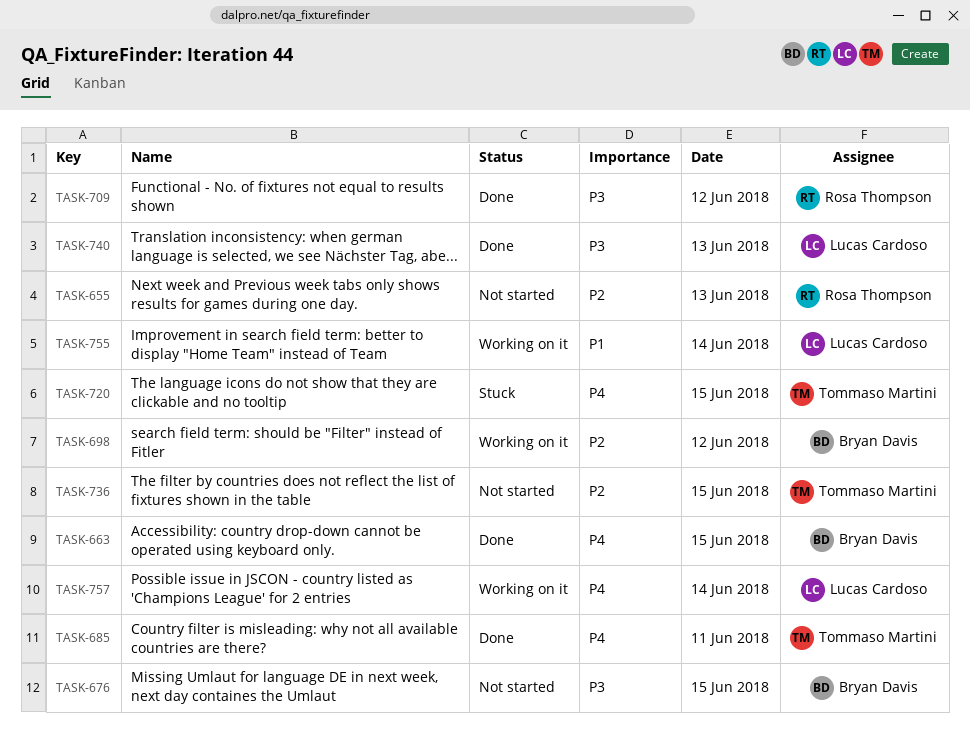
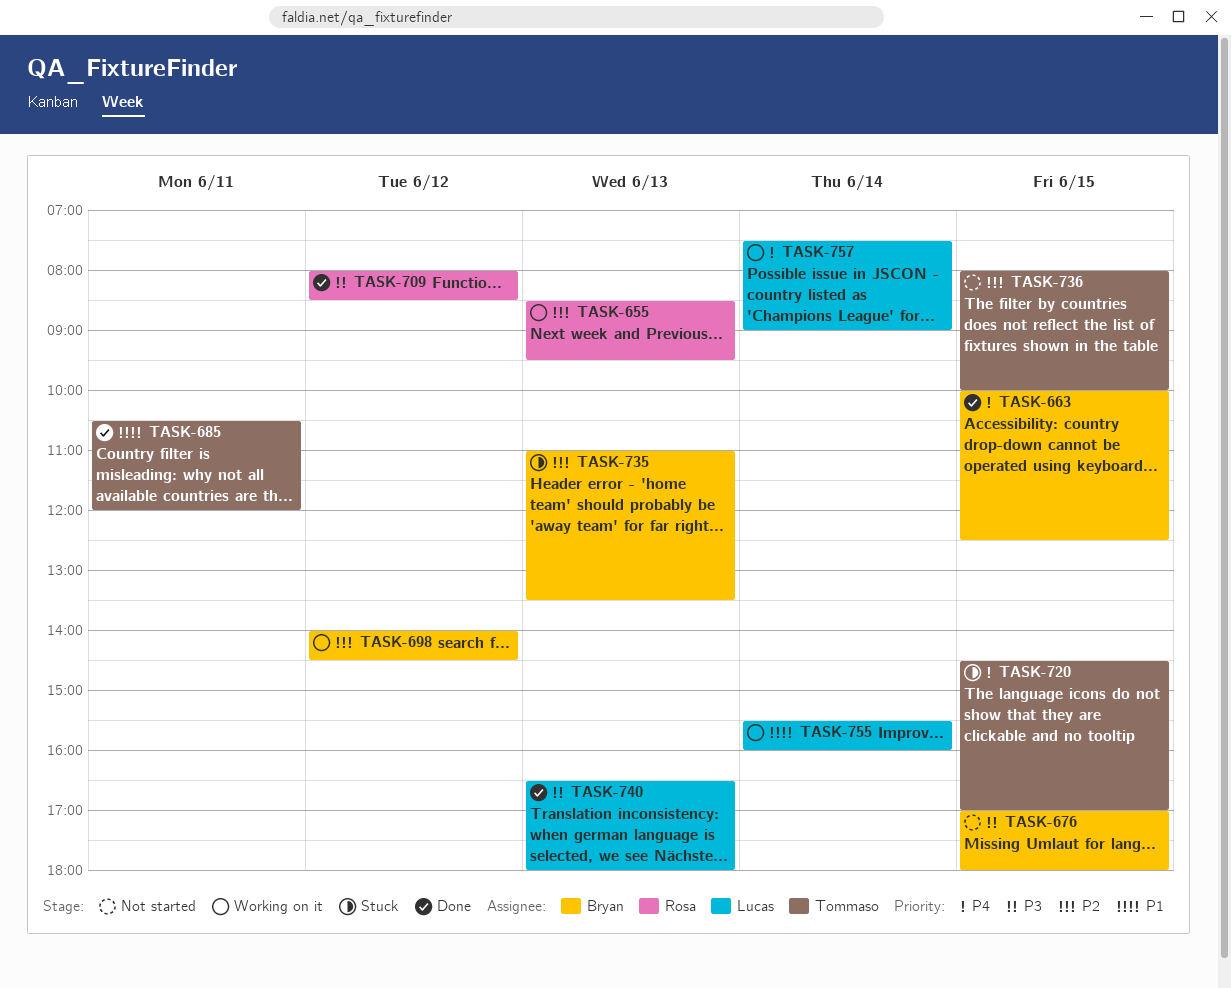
TASK-655, status: Not started -> Working on it
TASK-685, priority: P4 -> P1
TASK-735: none -> present

